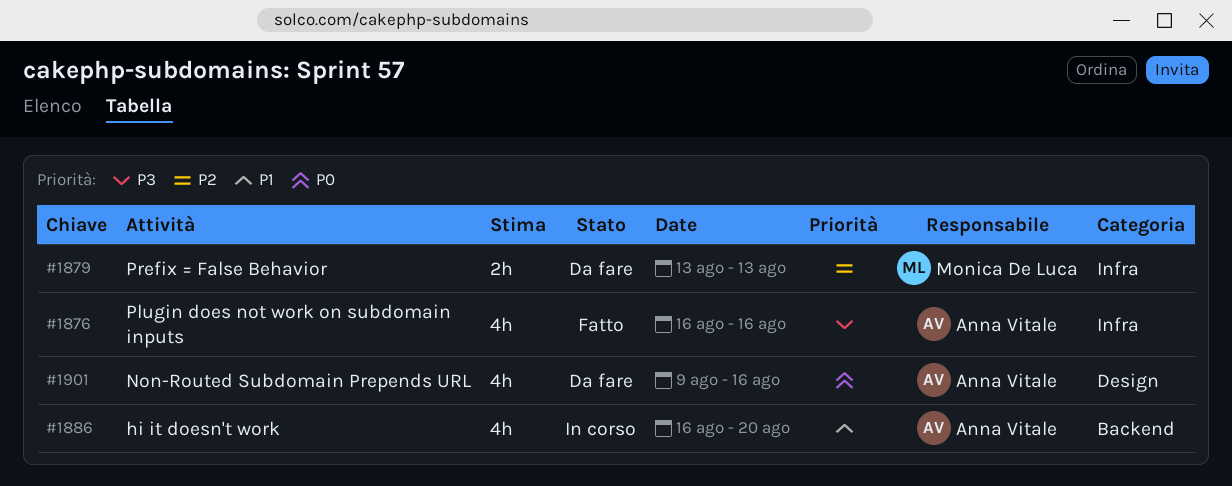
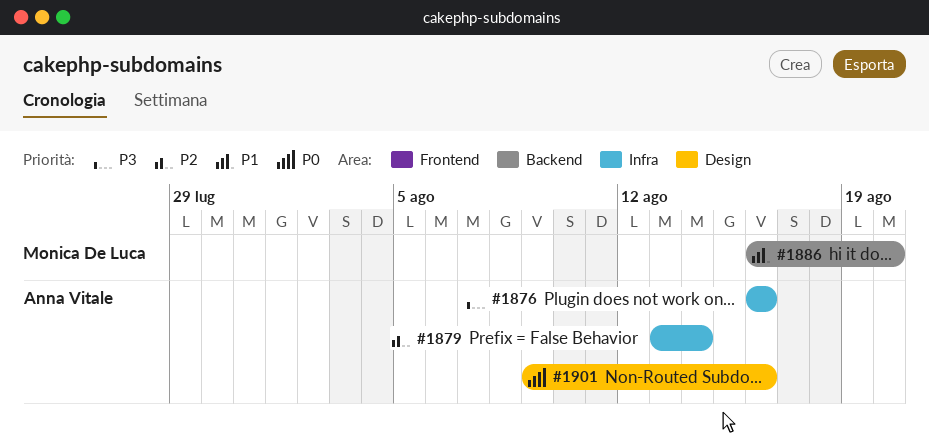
#1879, owner: Monica De Luca -> Anna Vitale
#1879, due: Aug 13 -> Aug 14
#1886, owner: Anna Vitale -> Monica De Luca

